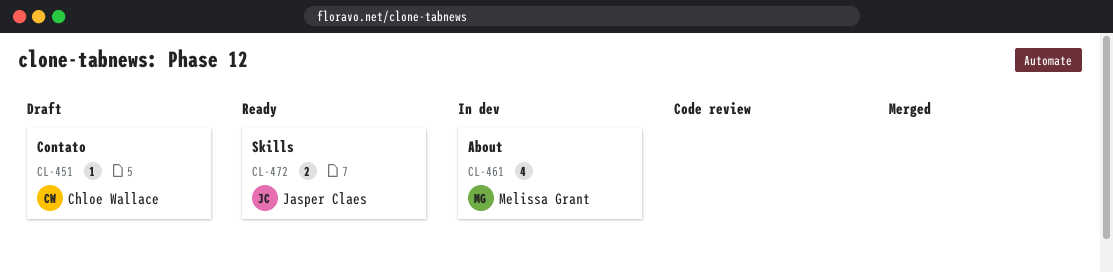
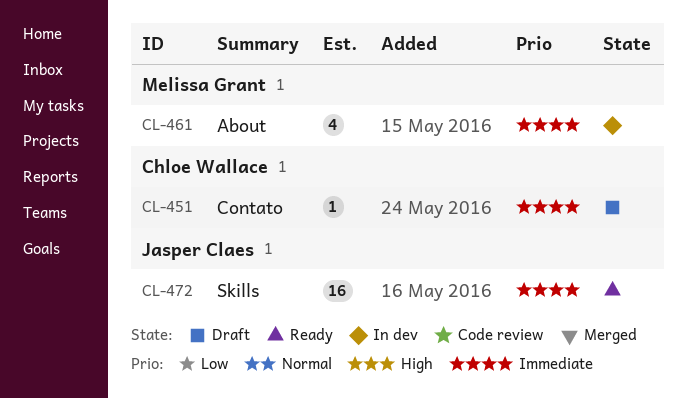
CL-472, estimate: 2 -> 16

